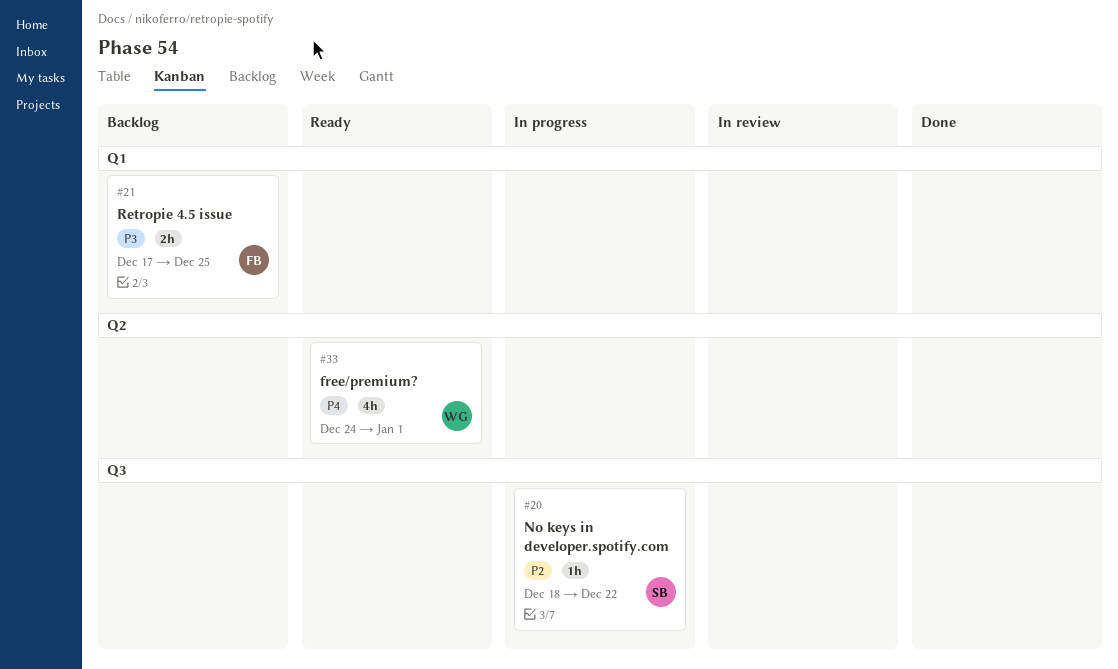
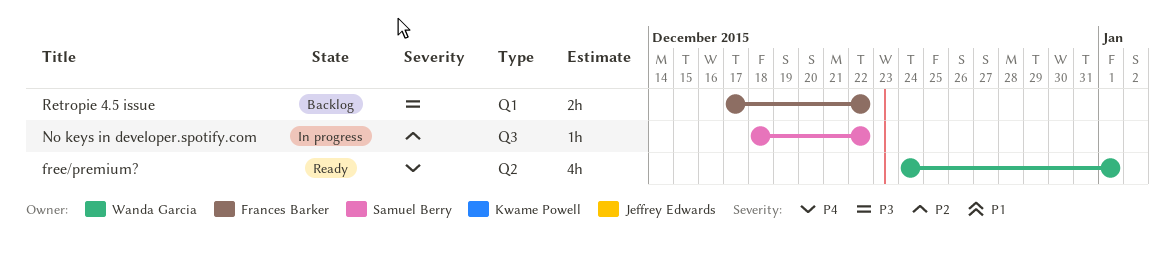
Retropie 4.5 issue, due: Dec 25 -> Dec 22

